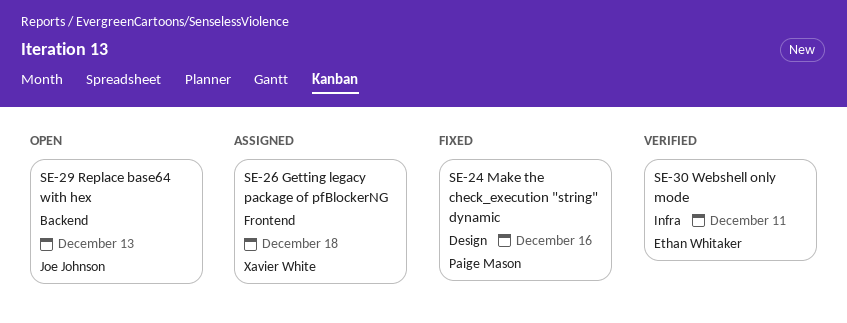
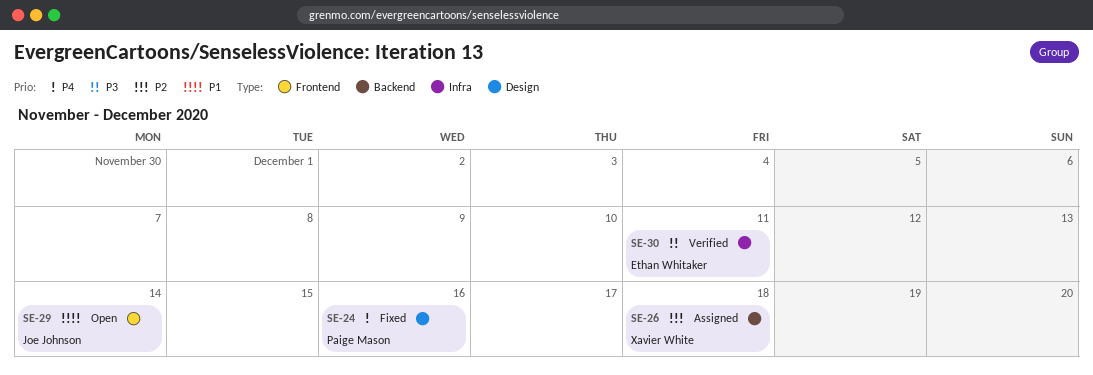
SE-26, label: Frontend -> Backend
SE-29, label: Backend -> Frontend
SE-29, due: Dec 13 -> Dec 14

